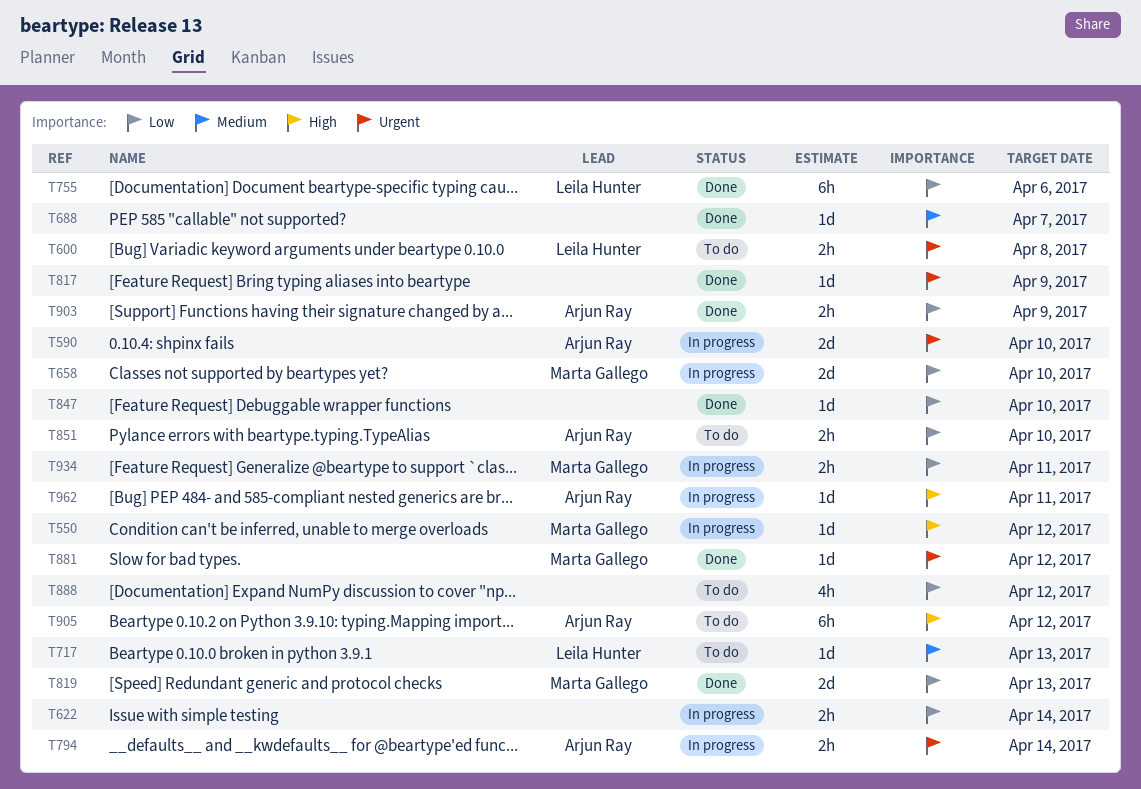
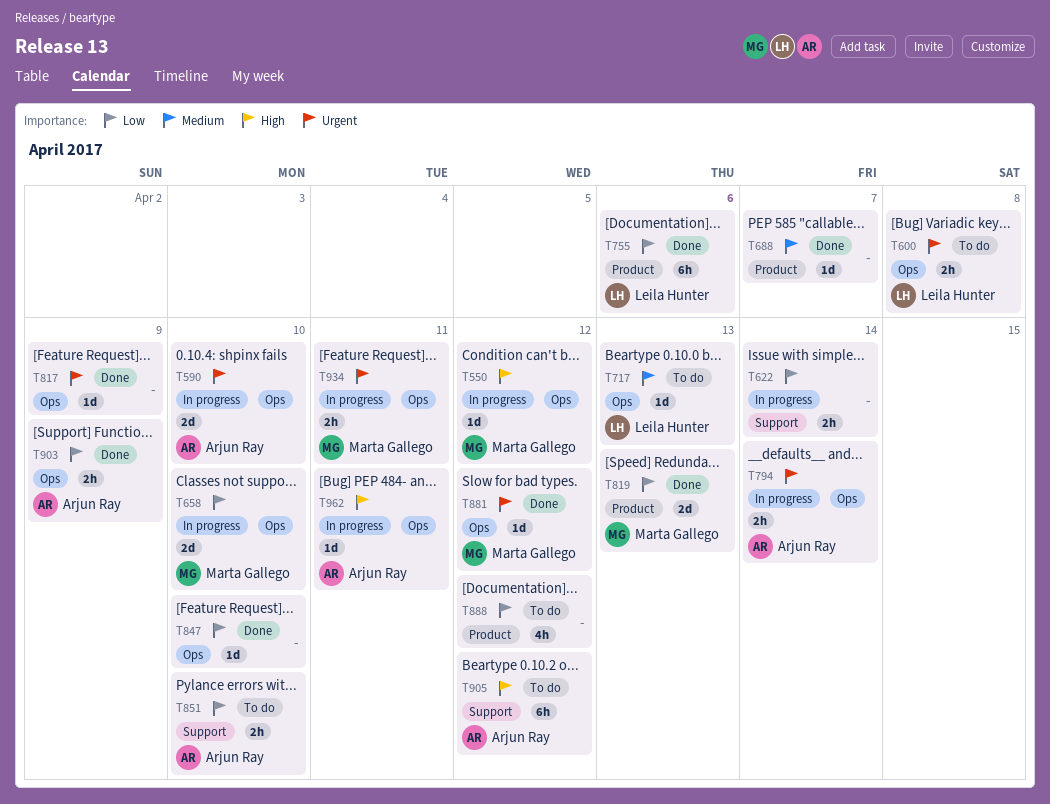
T934, priority: Low -> Urgent

